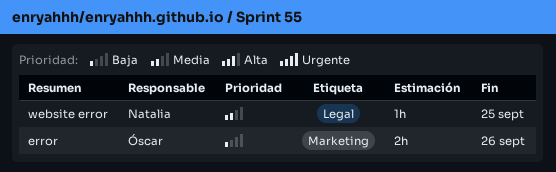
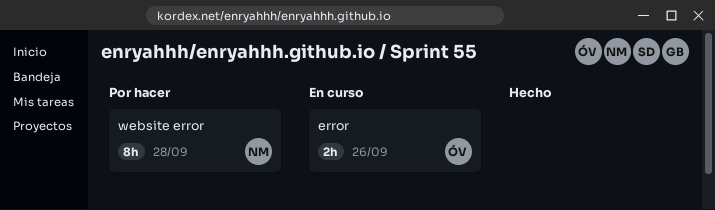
website error, estimate: 1h -> 8h
website error, due: Sep 25 -> Sep 28

